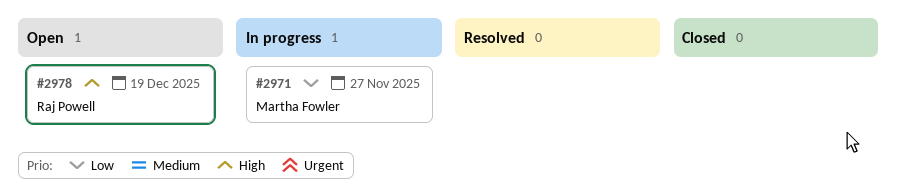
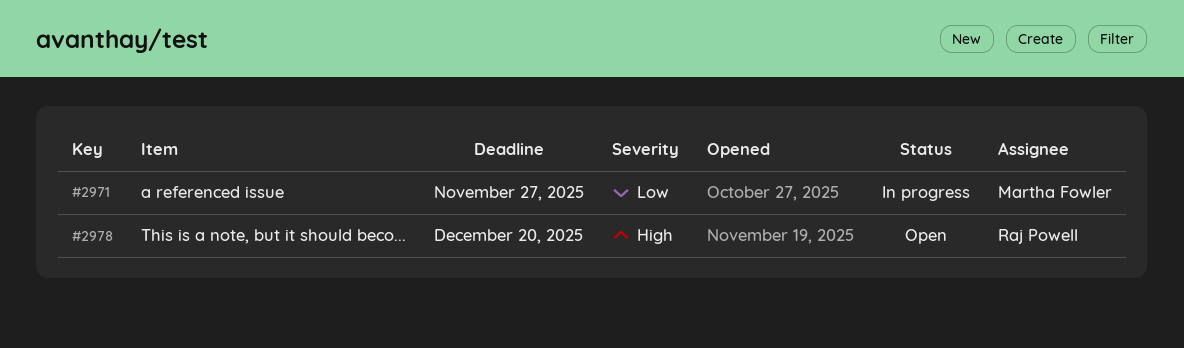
#2978, due: Dec 19 -> Dec 20

